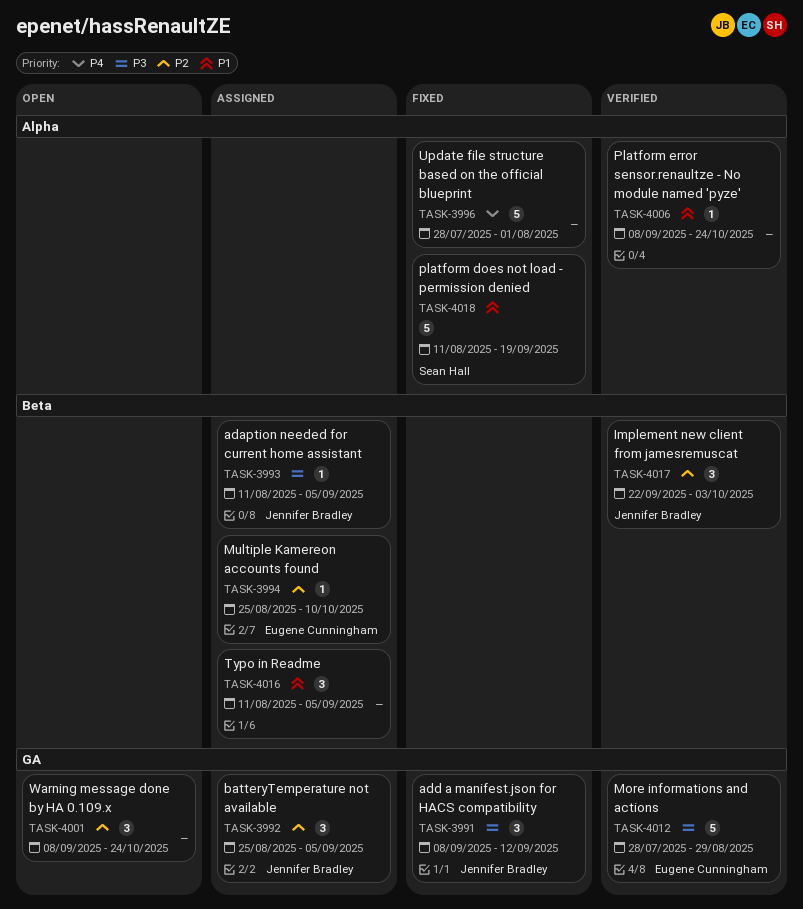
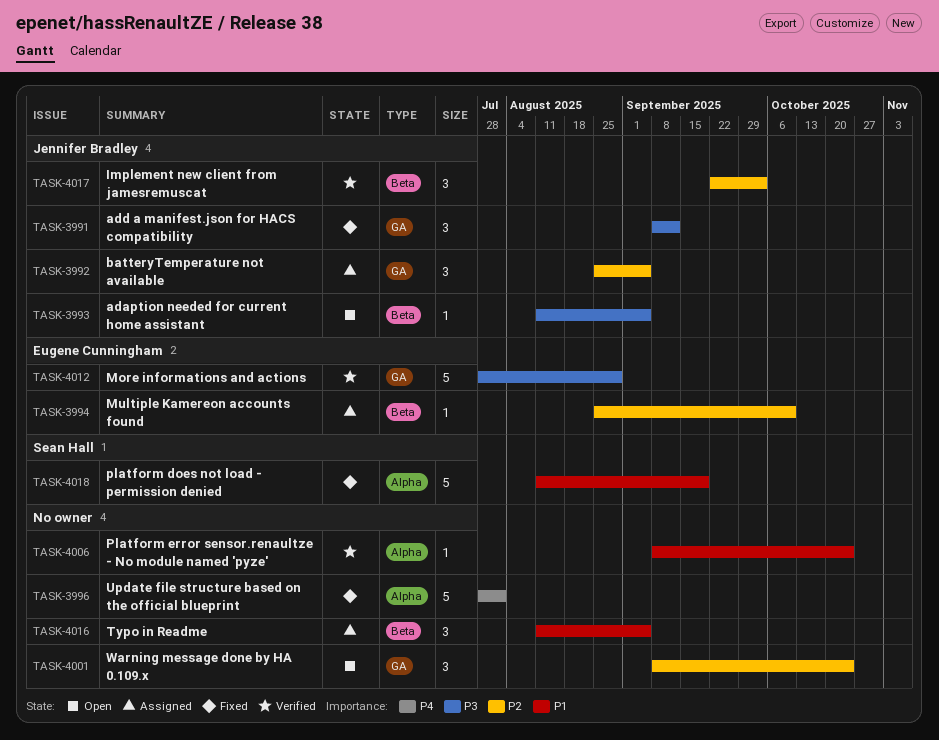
TASK-3993, status: Assigned -> Open

